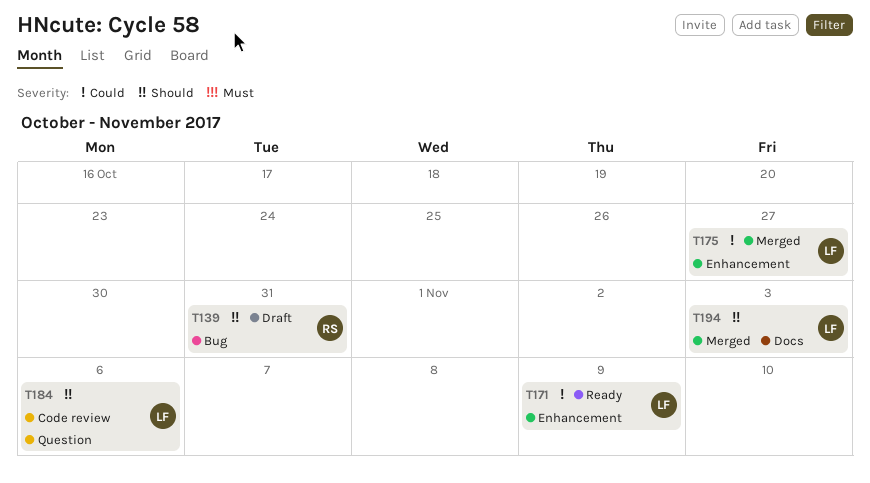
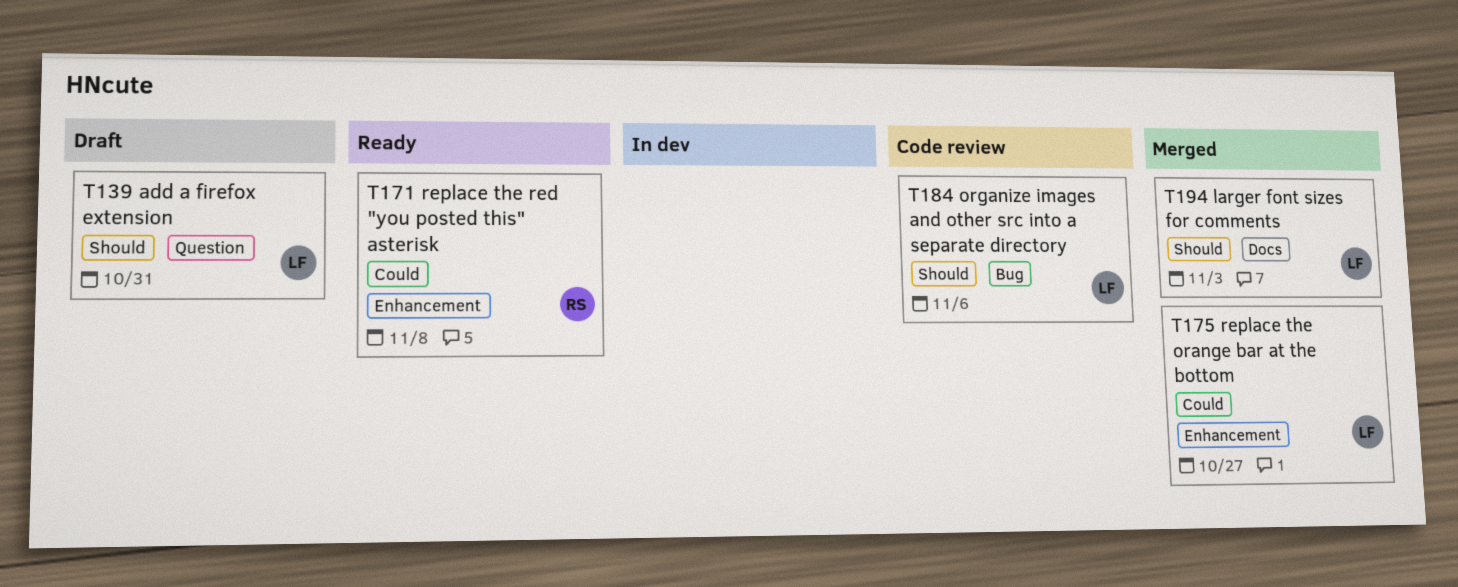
T139, owner: RS -> LF
T139, label: Bug -> Question
T171, owner: LF -> RS
T171, due: Nov 9 -> Nov 8
T184, label: Question -> Bug

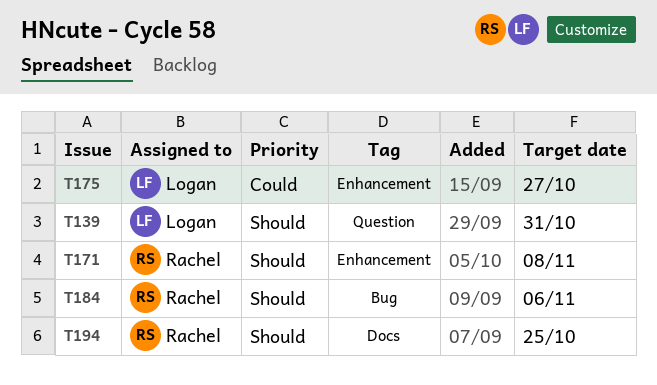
T171, priority: Could -> Should
T184, owner: Logan -> Rachel
T194, owner: Logan -> Rachel
T194, due: Nov 3 -> Oct 25

